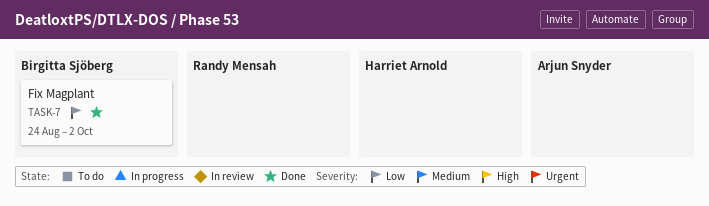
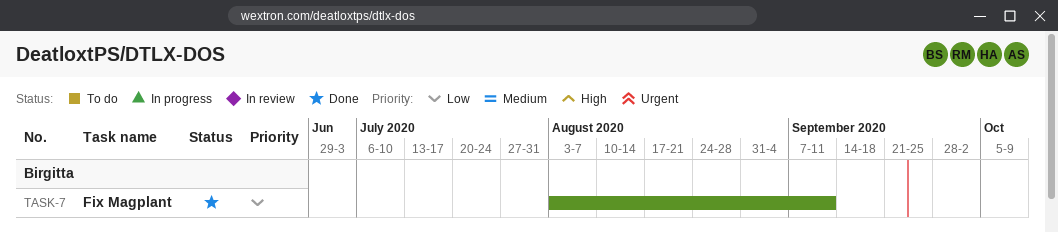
TASK-7, start: Aug 24 -> Aug 3
TASK-7, due: Oct 2 -> Sep 11

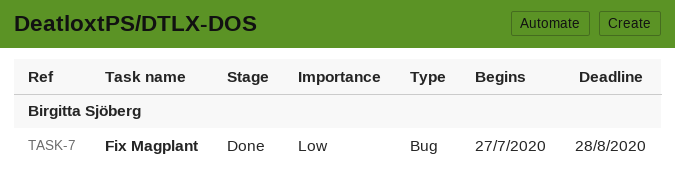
TASK-7, start: Aug 3 -> Jul 27
TASK-7, due: Sep 11 -> Aug 28

